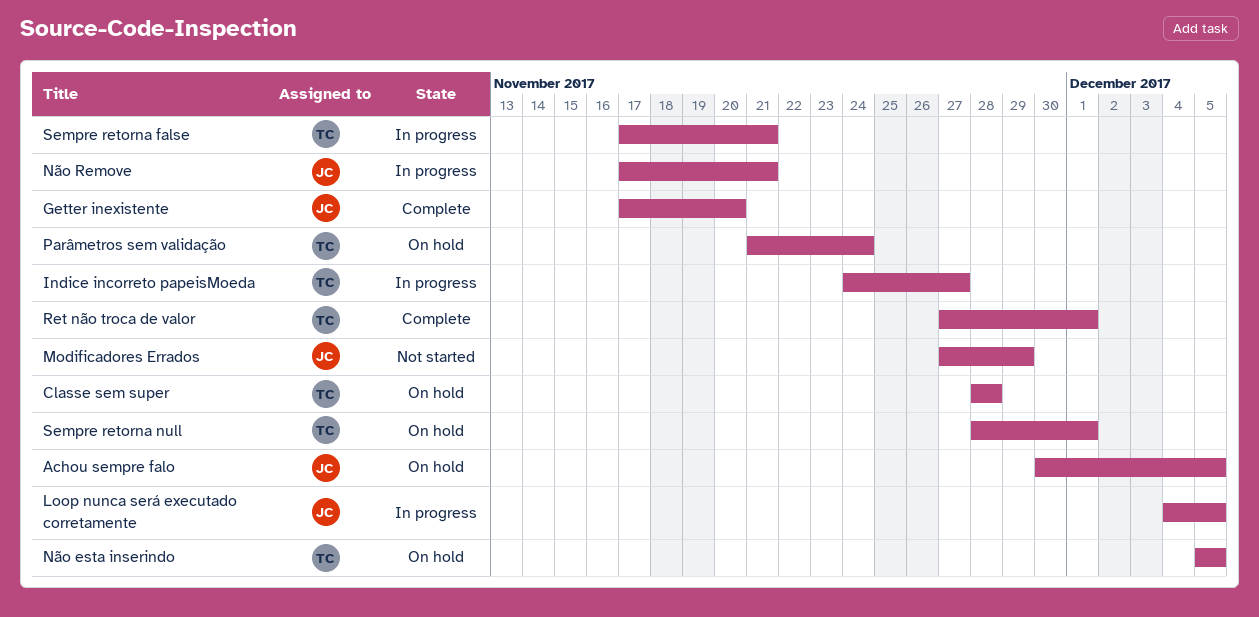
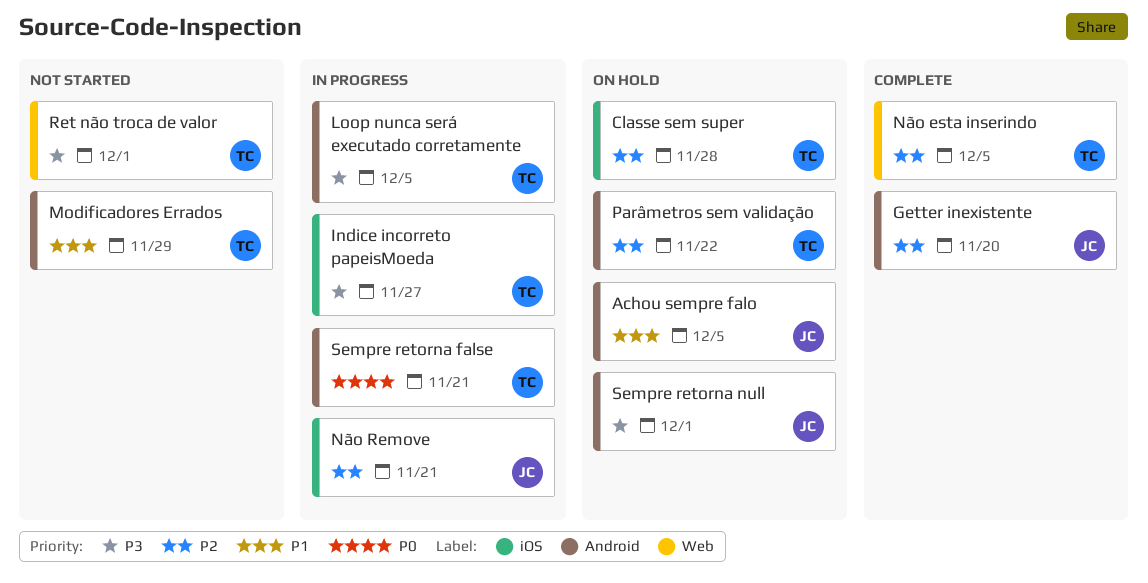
Loop nunca será executado corretamente, owner: JC -> TC
Modificadores Errados, owner: JC -> TC
Não esta inserindo, status: On hold -> Complete
Parâmetros sem validação, due: Nov 24 -> Nov 22
Ret não troca de valor, status: Complete -> Not started
Sempre retorna null, owner: TC -> JC

